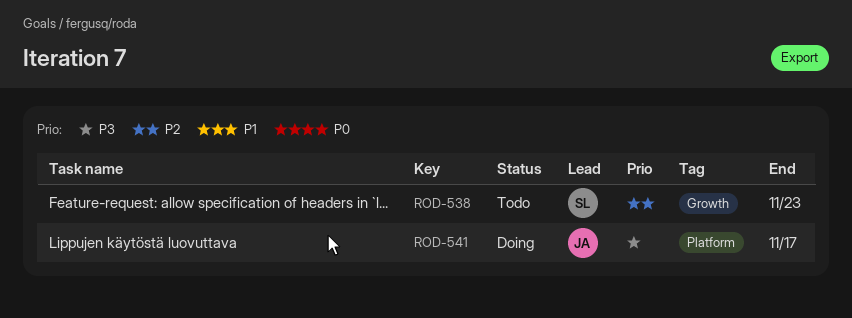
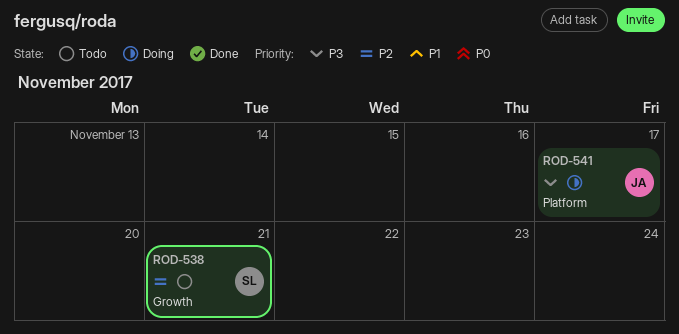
ROD-538, due: Nov 23 -> Nov 21

